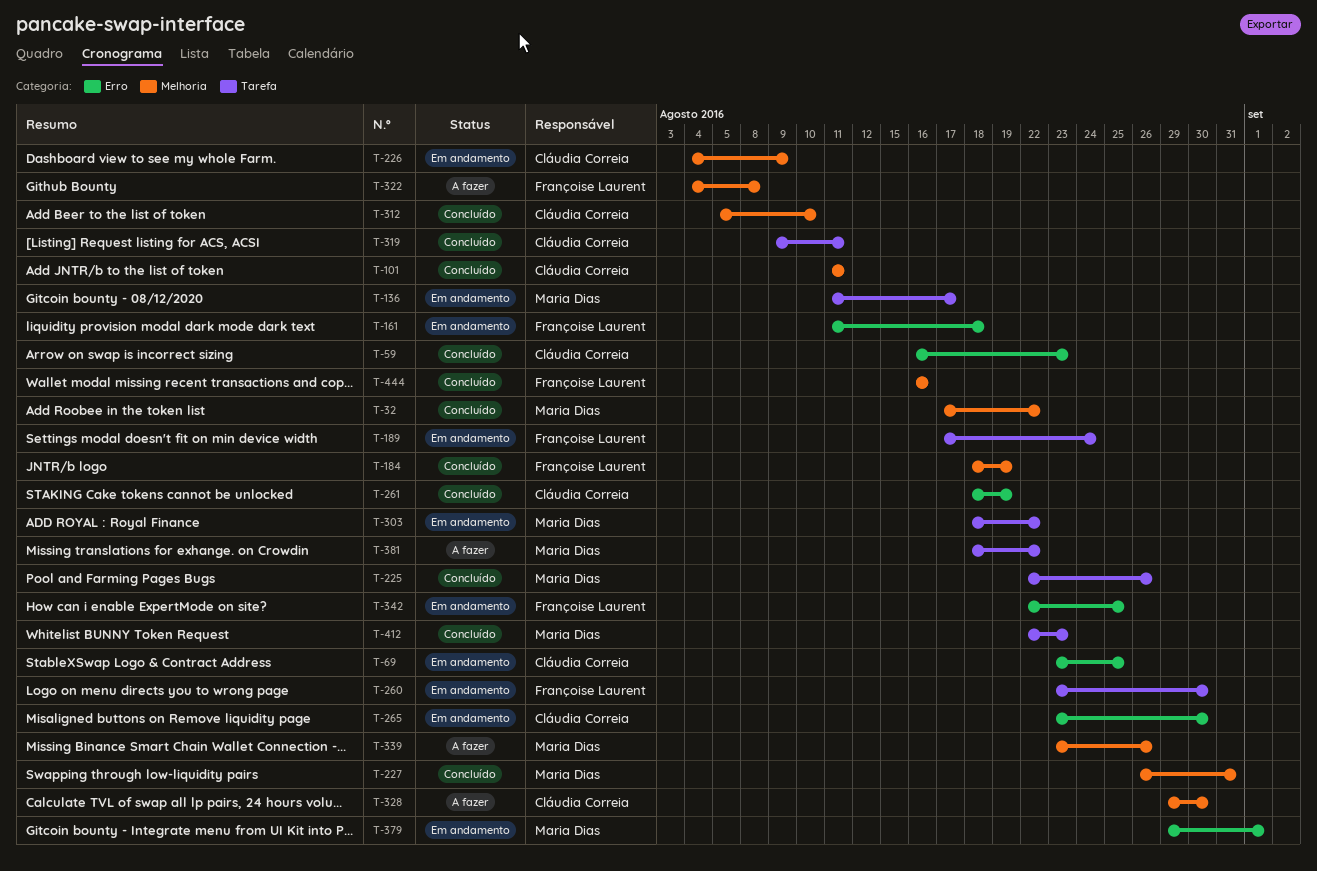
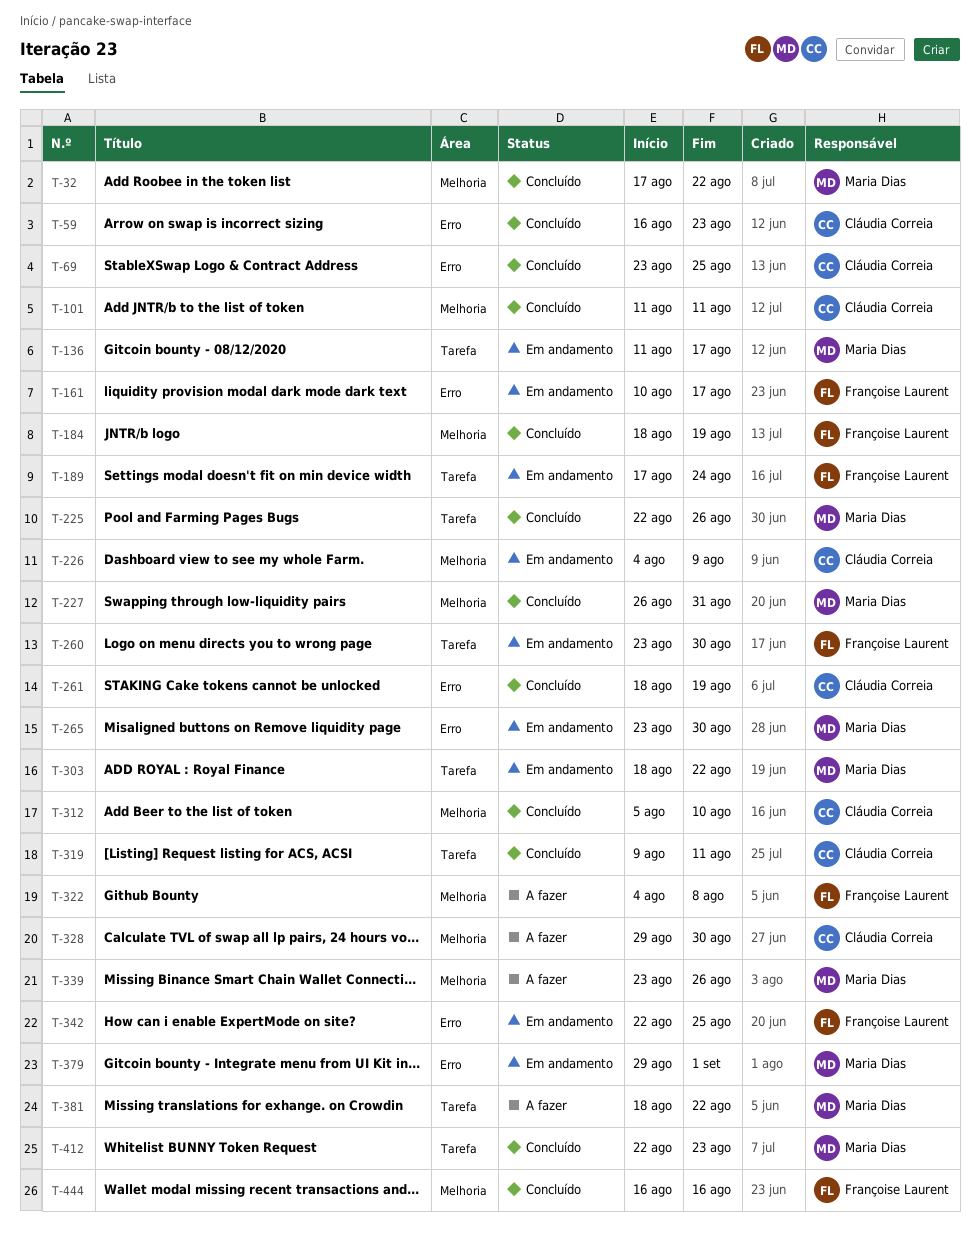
T-69, status: Em andamento -> Concluído
T-161, start: Aug 11 -> Aug 10
T-161, due: Aug 18 -> Aug 17
T-265, owner: Cláudia Correia -> Maria Dias

